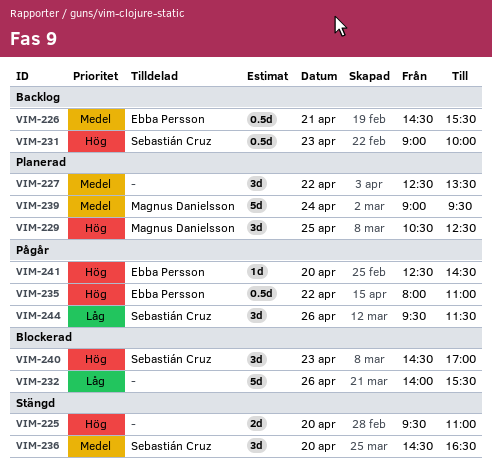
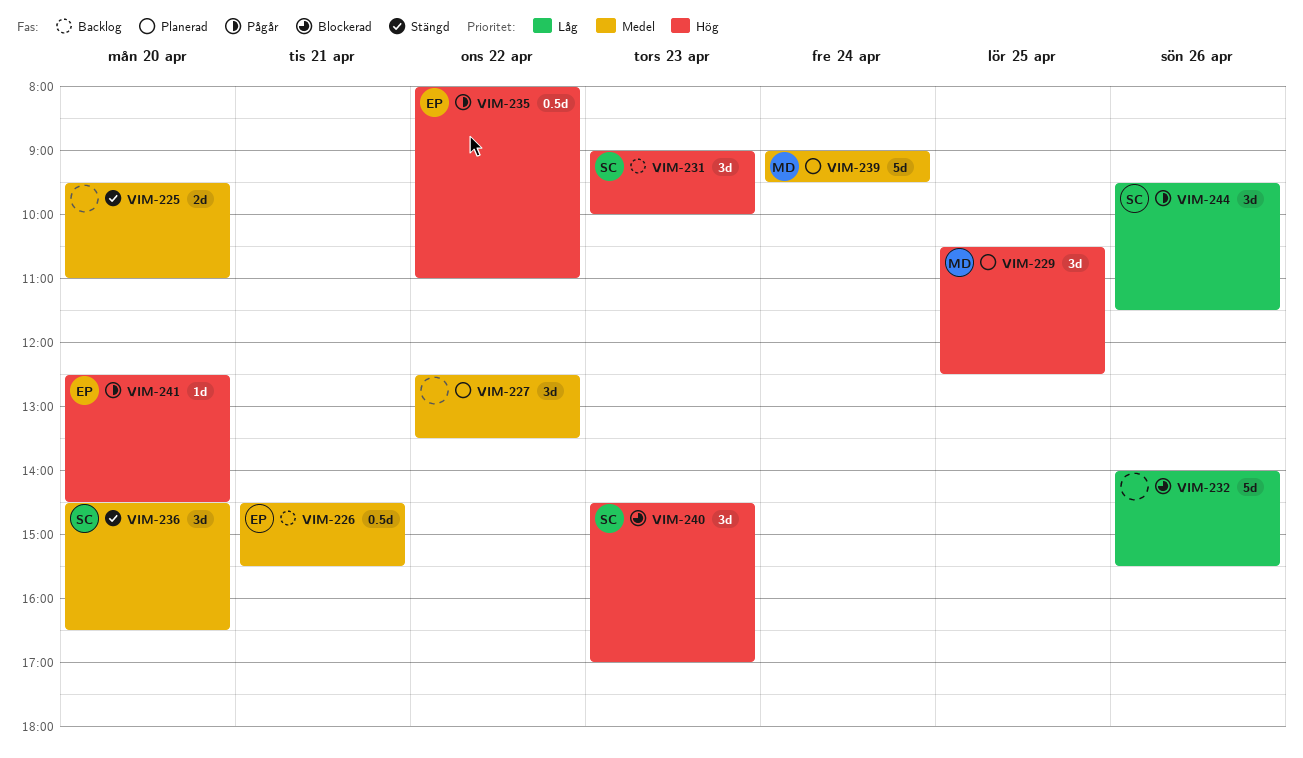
VIM-225, priority: Hög -> Medel
VIM-231, estimate: 0.5d -> 3d

